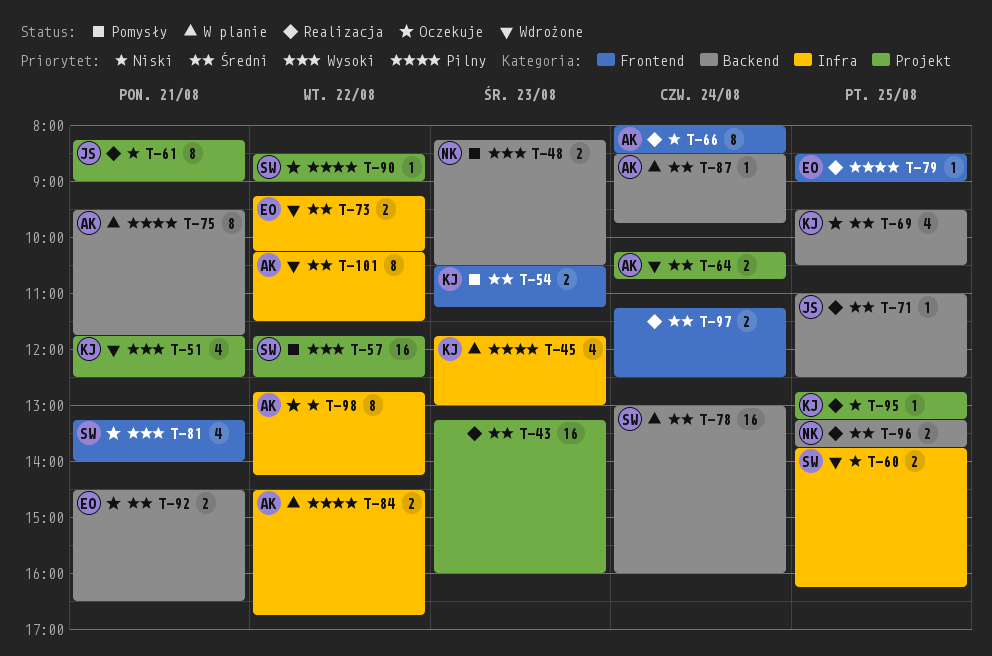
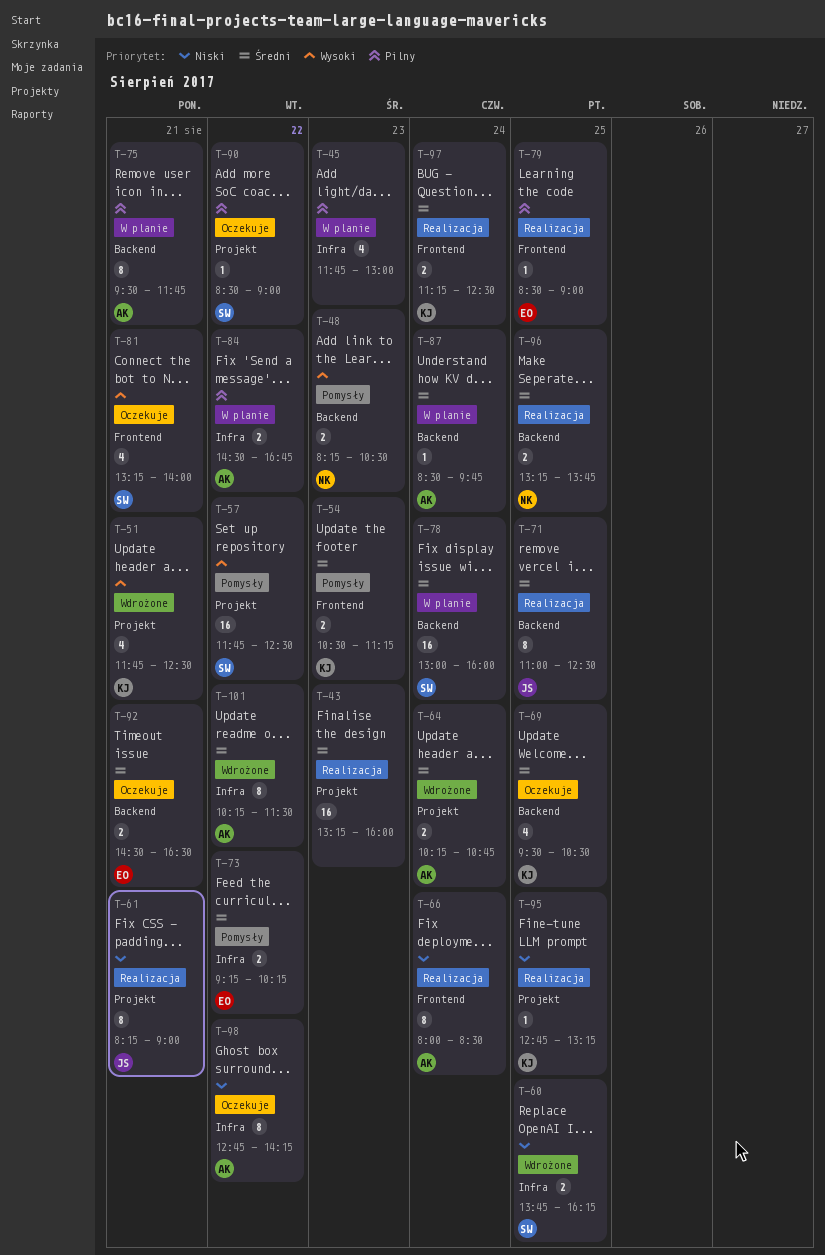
T-45, owner: KJ -> none
T-71, estimate: 1 -> 8
T-73, status: Wdrożone -> Pomysły
T-97, owner: none -> KJ

